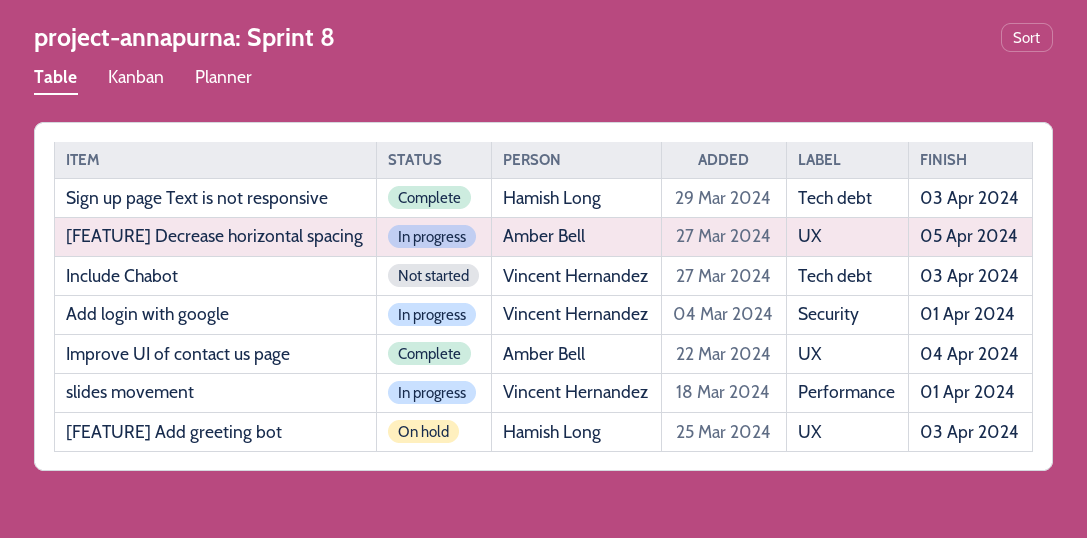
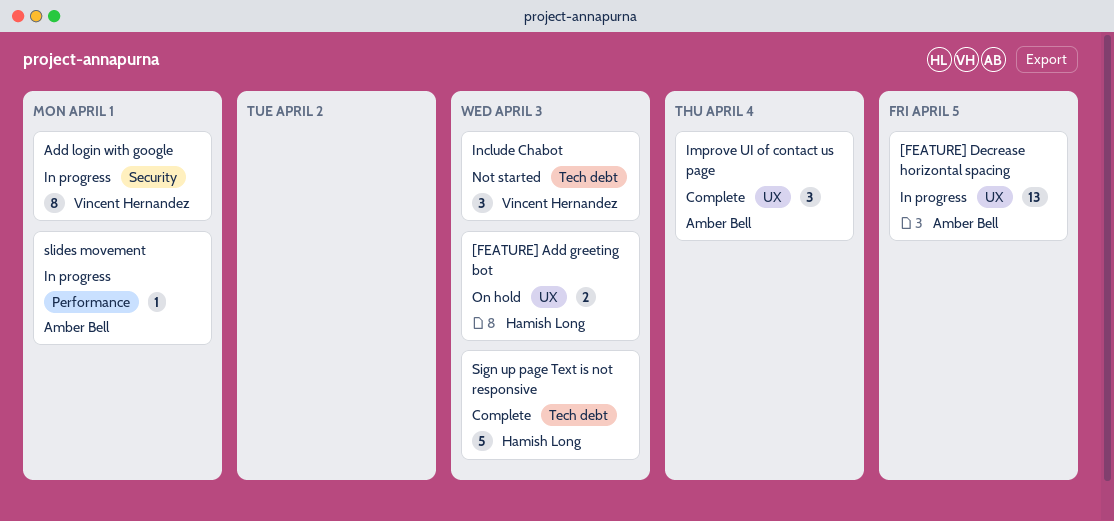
slides movement, owner: Vincent Hernandez -> Amber Bell

